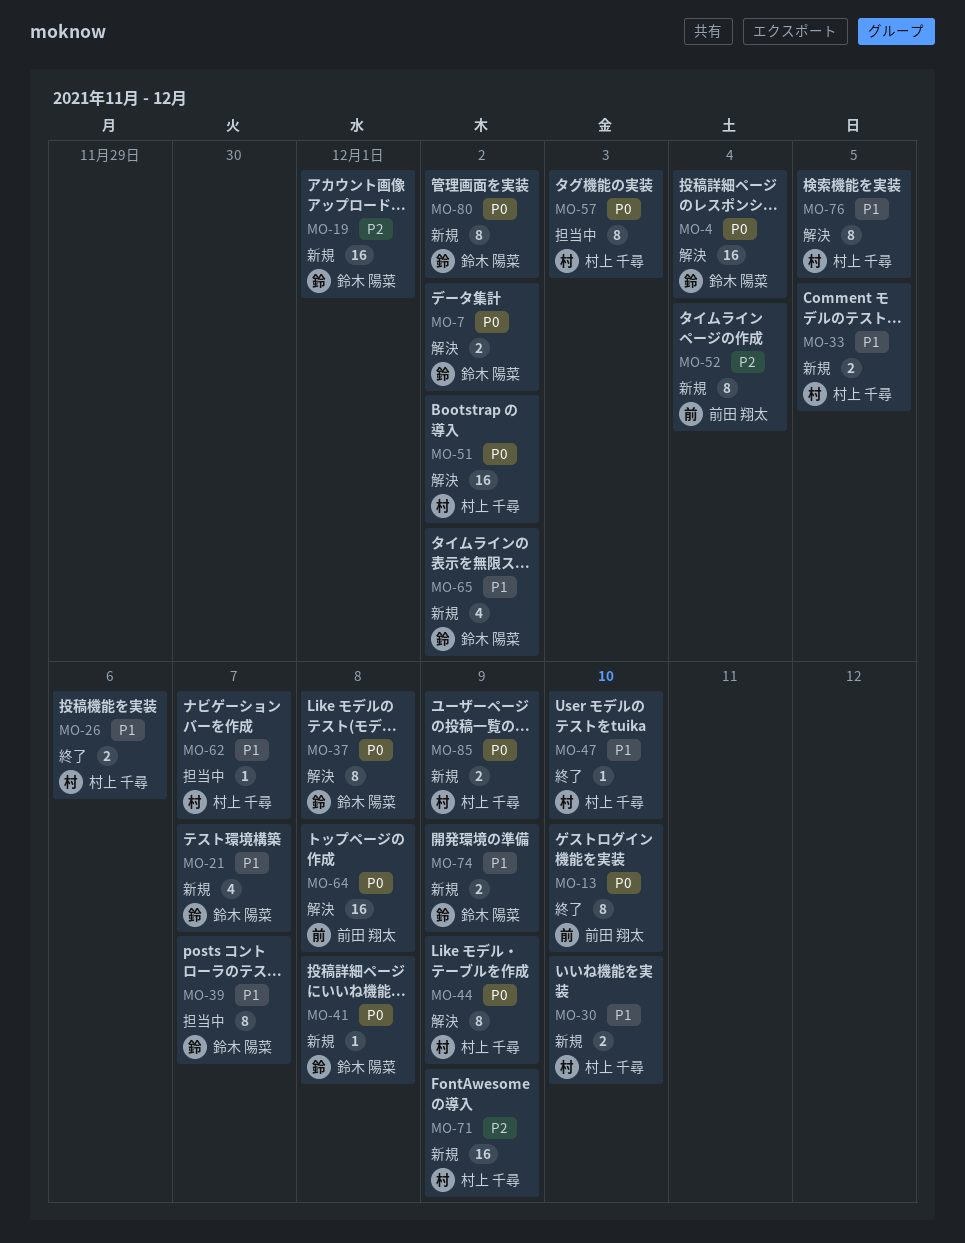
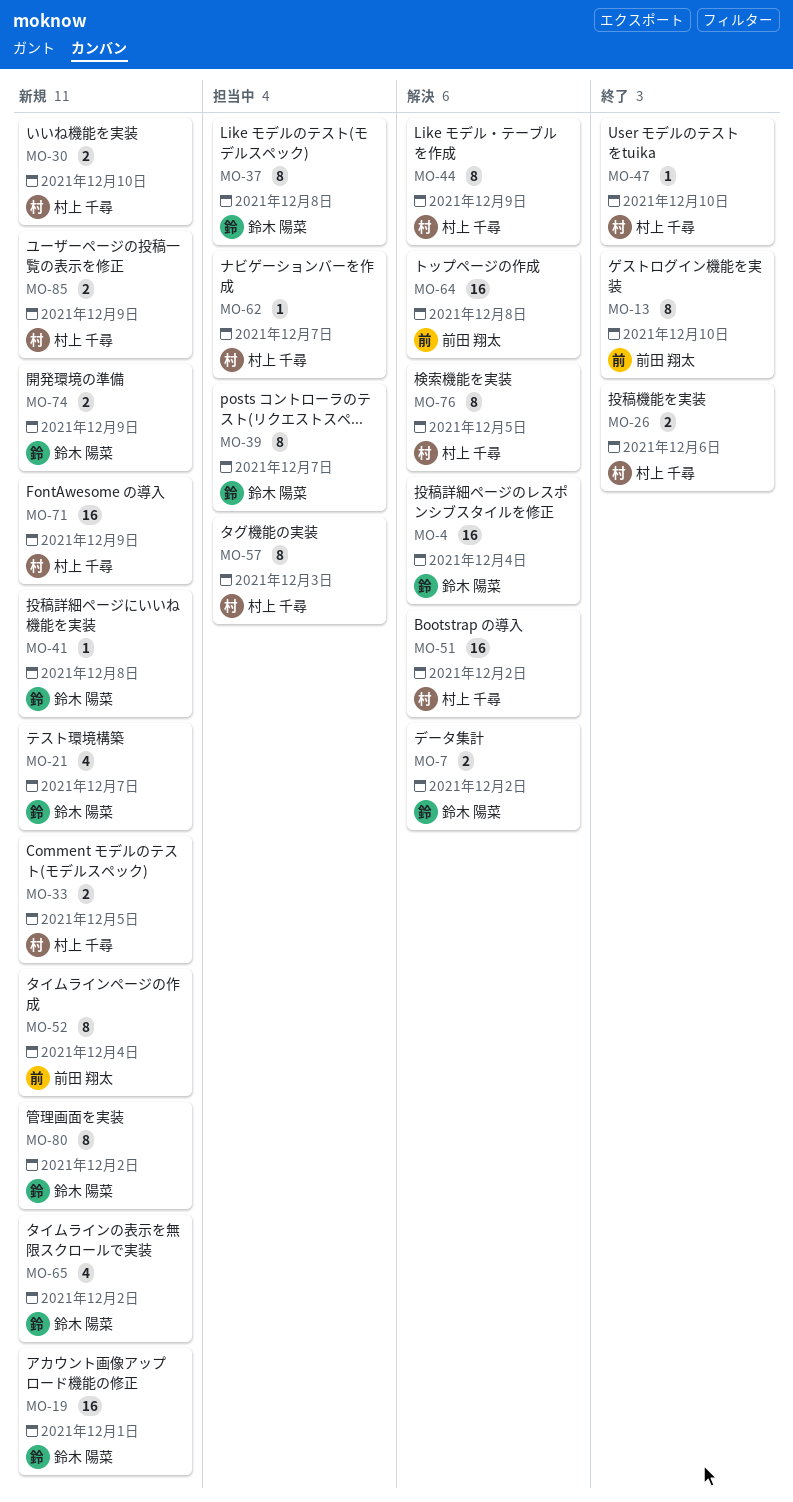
MO-37, status: 解決 -> 担当中

